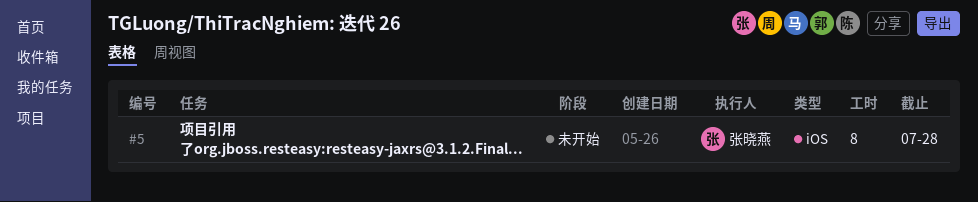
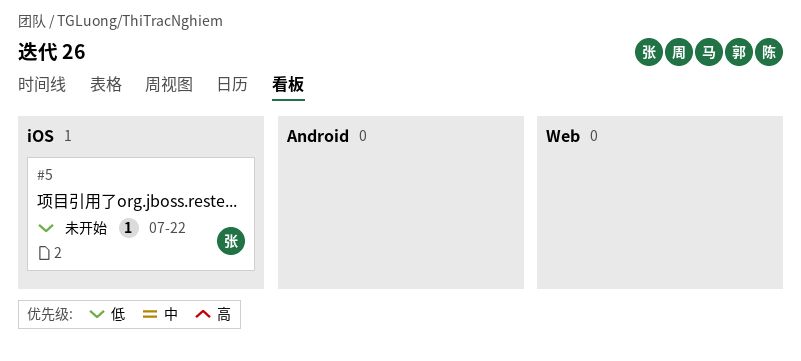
#5, estimate: 8 -> 1
#5, due: Jul 28 -> Jul 22

